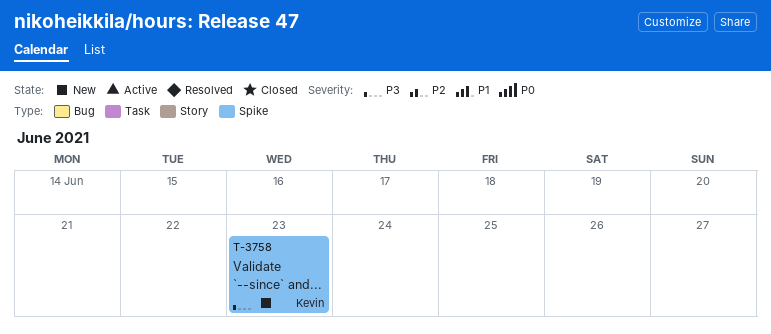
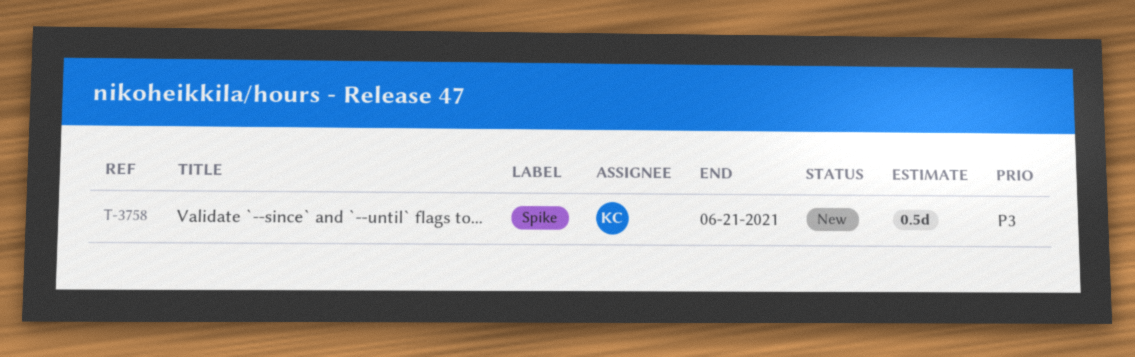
T-3758, due: Jun 23 -> Jun 21

